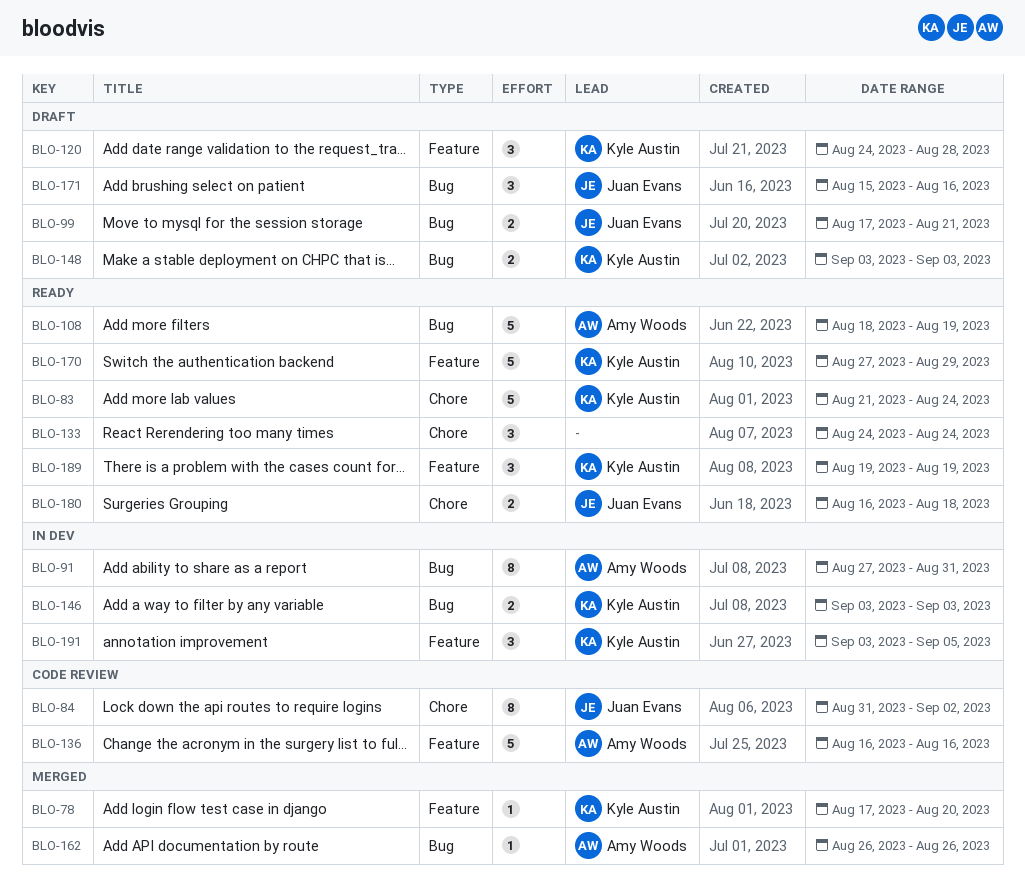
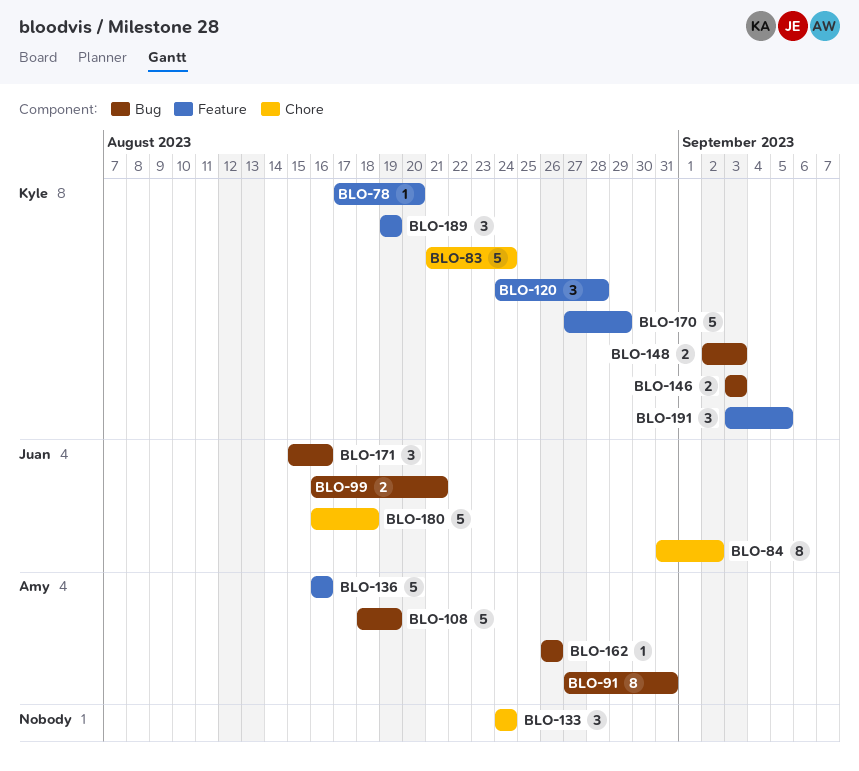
BLO-99, start: Aug 17 -> Aug 16
BLO-148, start: Sep 3 -> Sep 2
BLO-180, estimate: 2 -> 5

